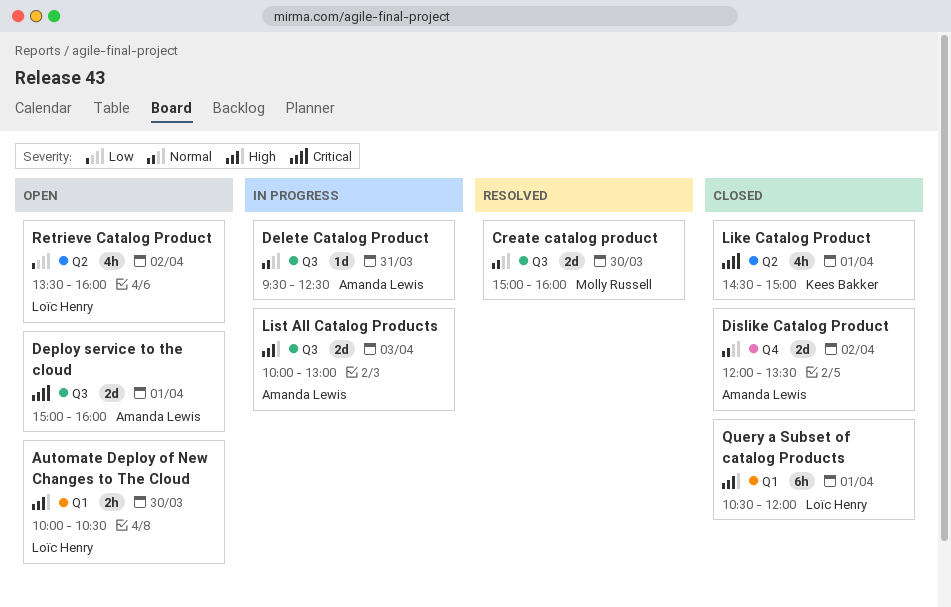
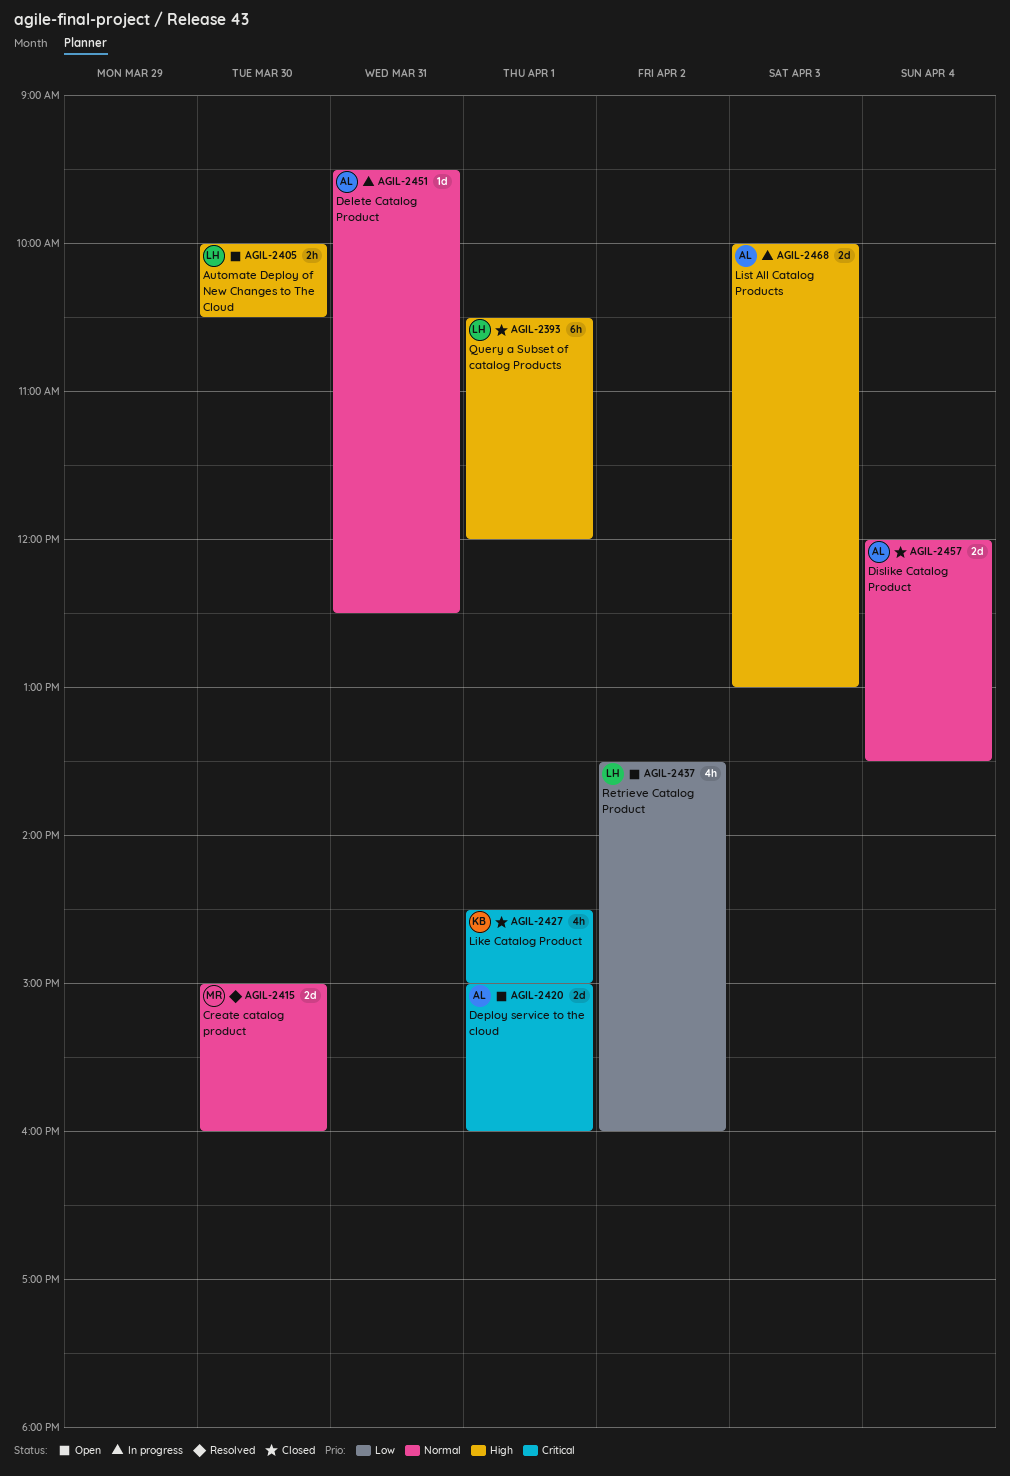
Dislike Catalog Product, day: Apr 2 -> Apr 4

